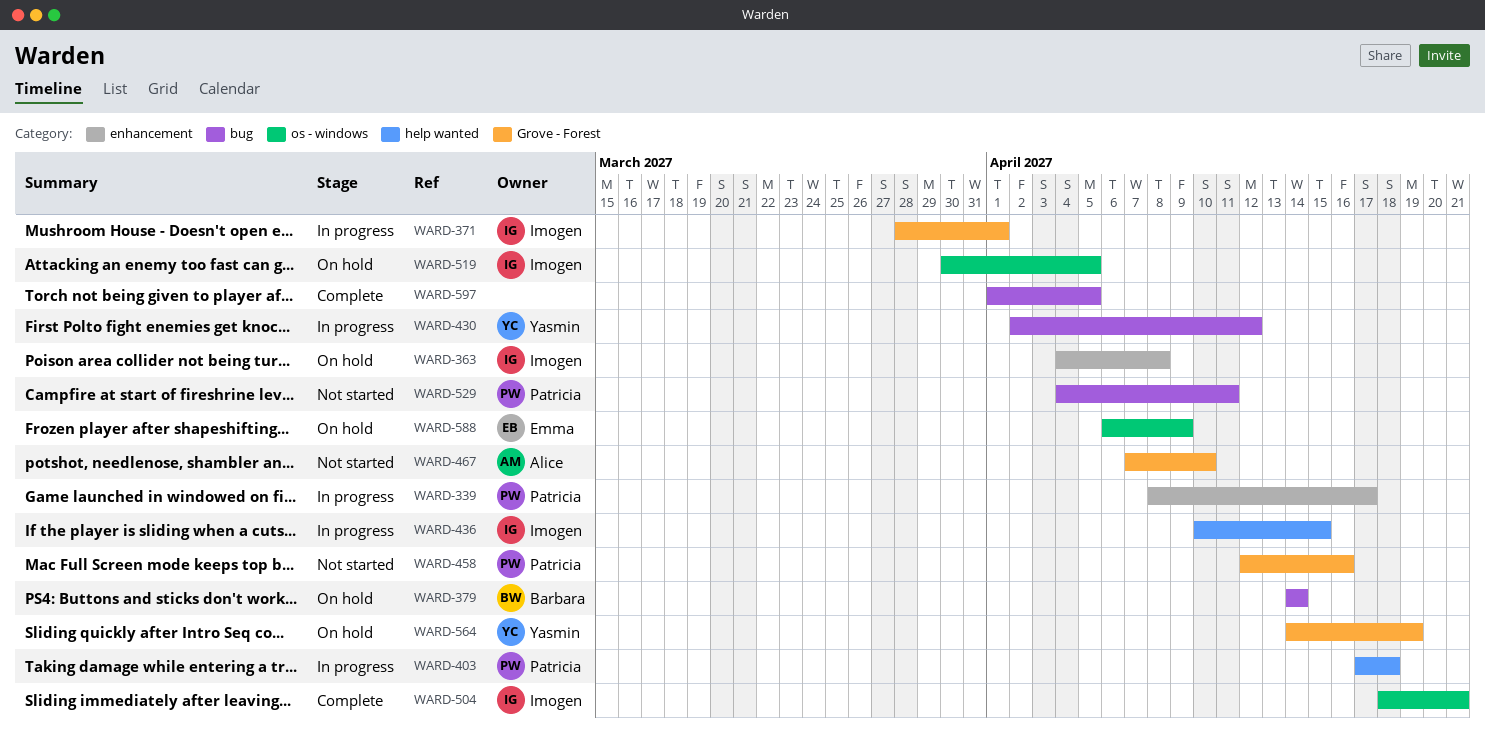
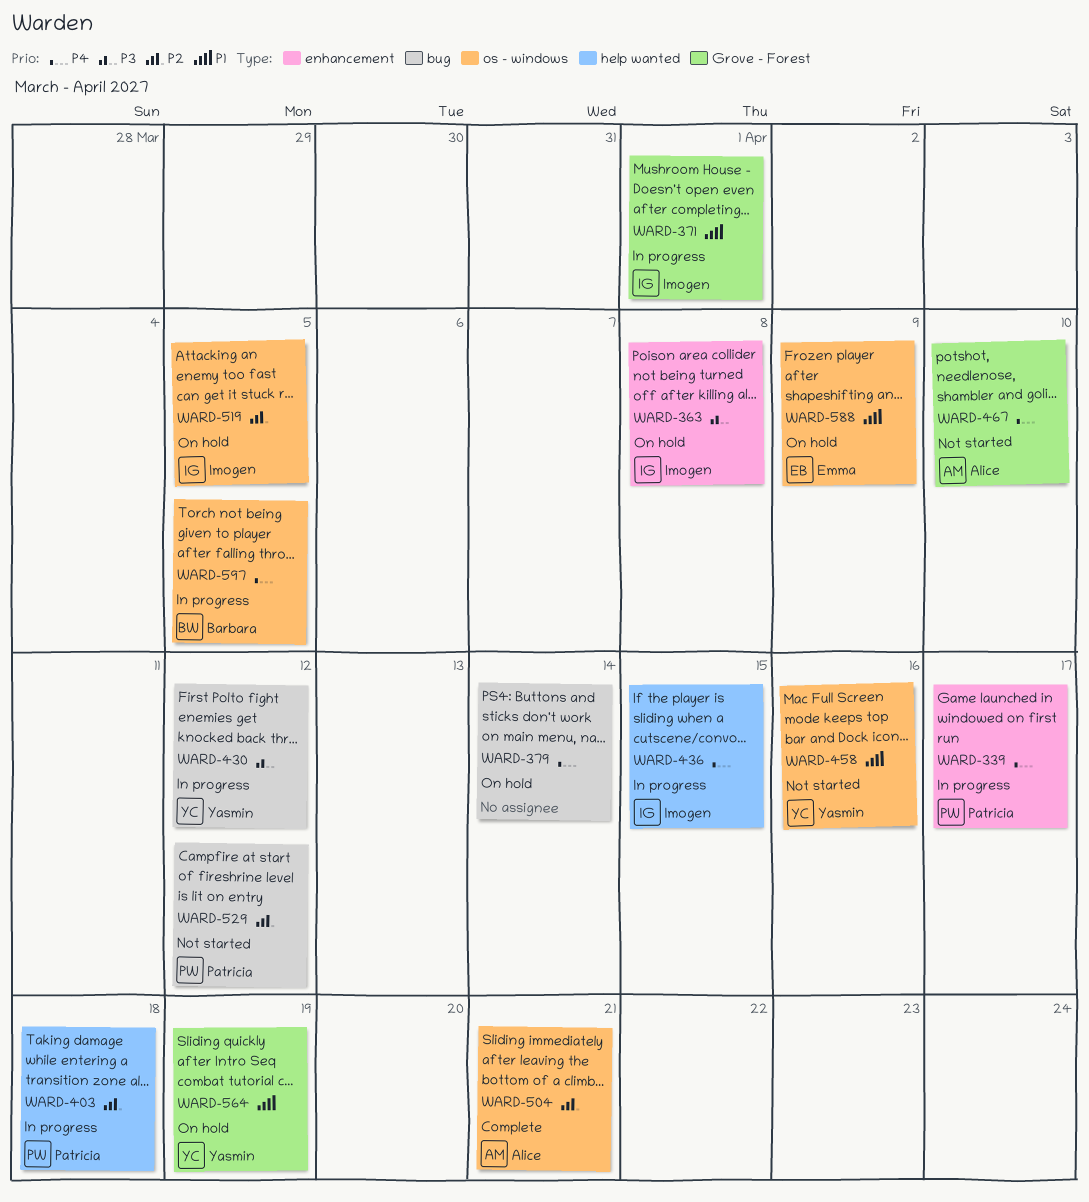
WARD-379, owner: Barbara -> none
WARD-458, owner: Patricia -> Yasmin
WARD-458, label: Grove - Forest -> os - windows
WARD-504, owner: Imogen -> Alice
WARD-529, due: Apr 11 -> Apr 12
WARD-597, status: Complete -> In progress
WARD-597, owner: none -> Barbara
WARD-597, label: bug -> os - windows

